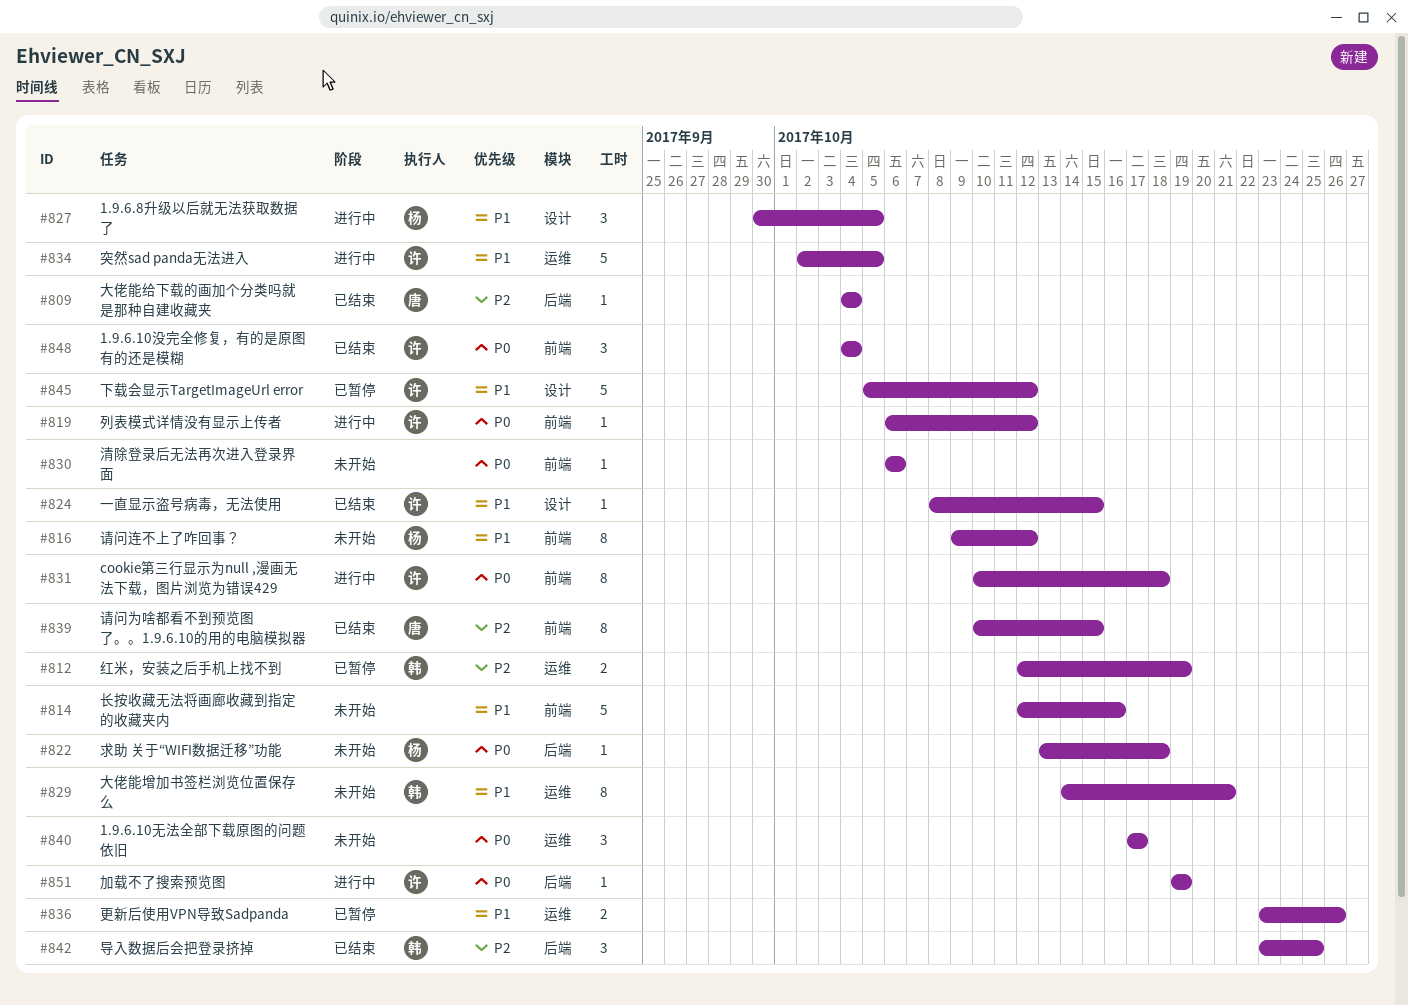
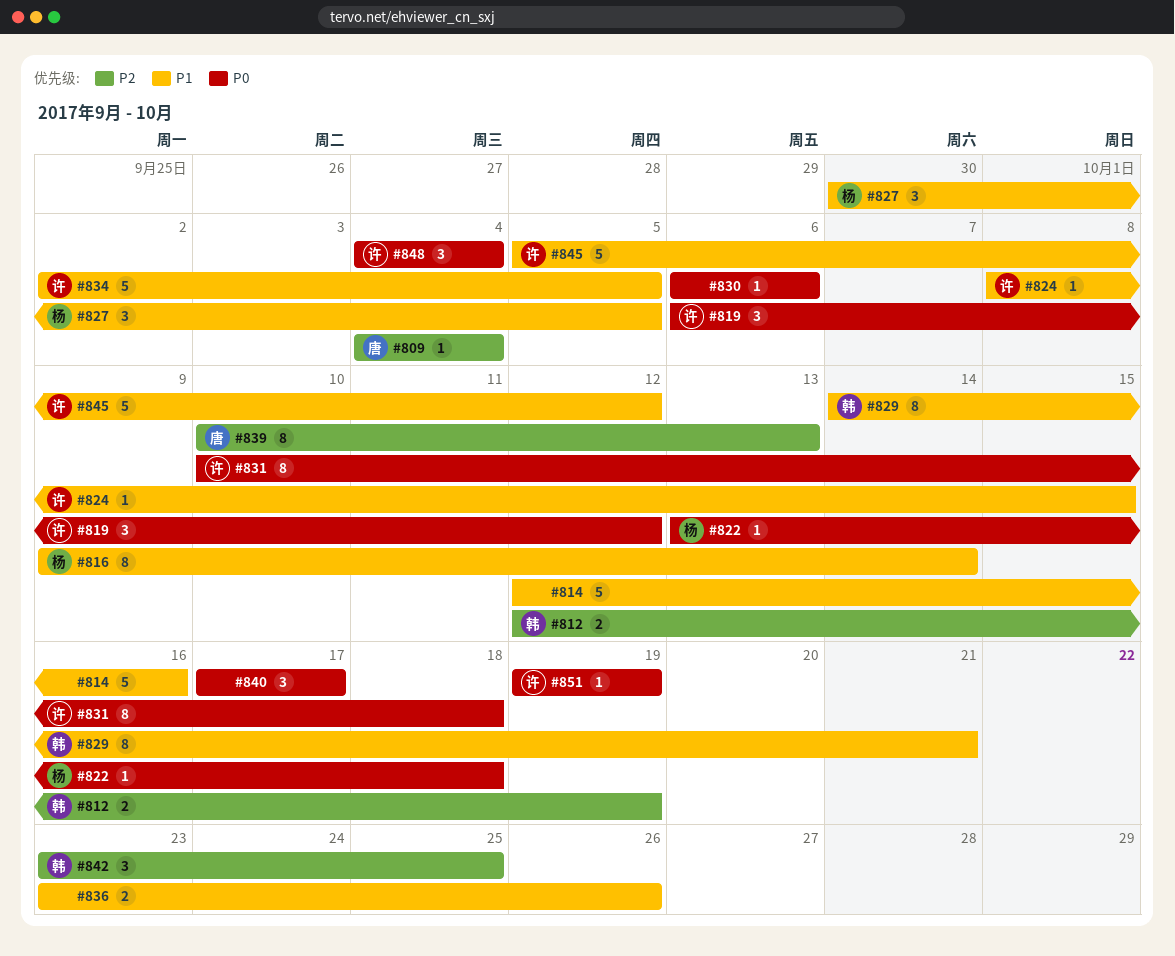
#816, due: Oct 12 -> Oct 14
#819, estimate: 1 -> 3
#839, due: Oct 15 -> Oct 13

